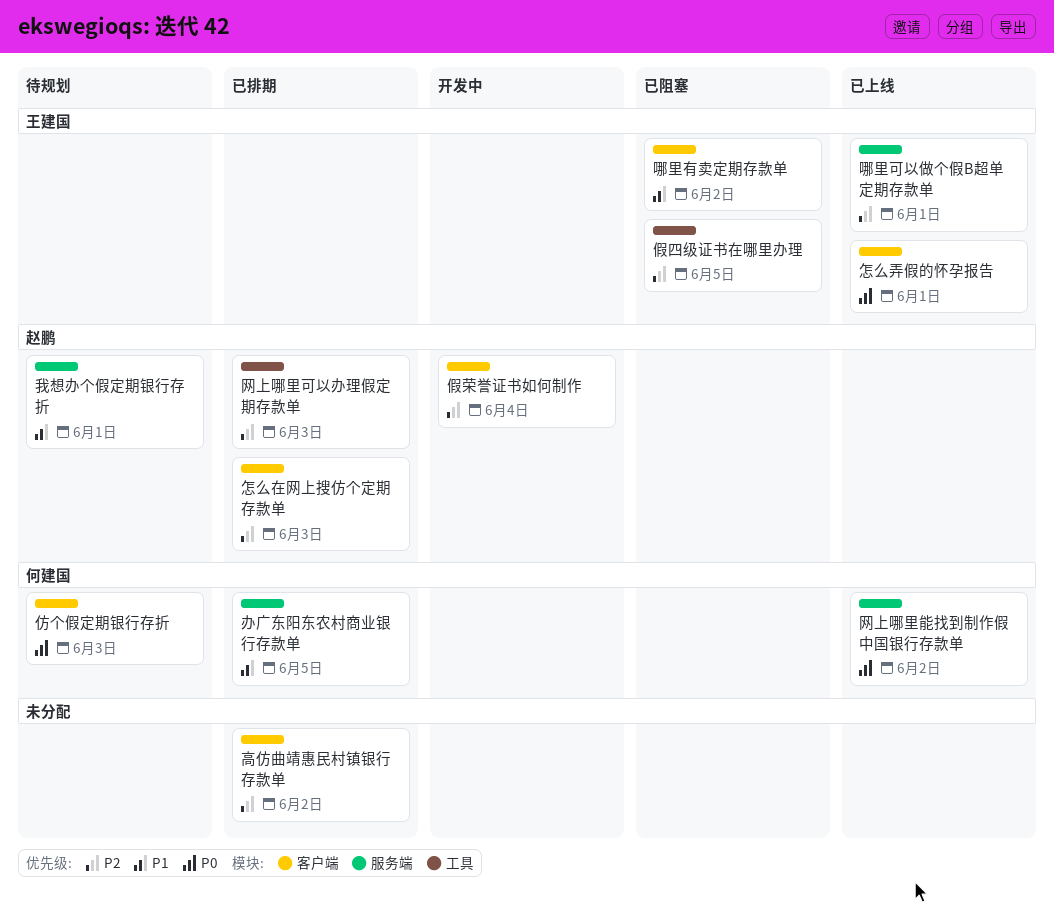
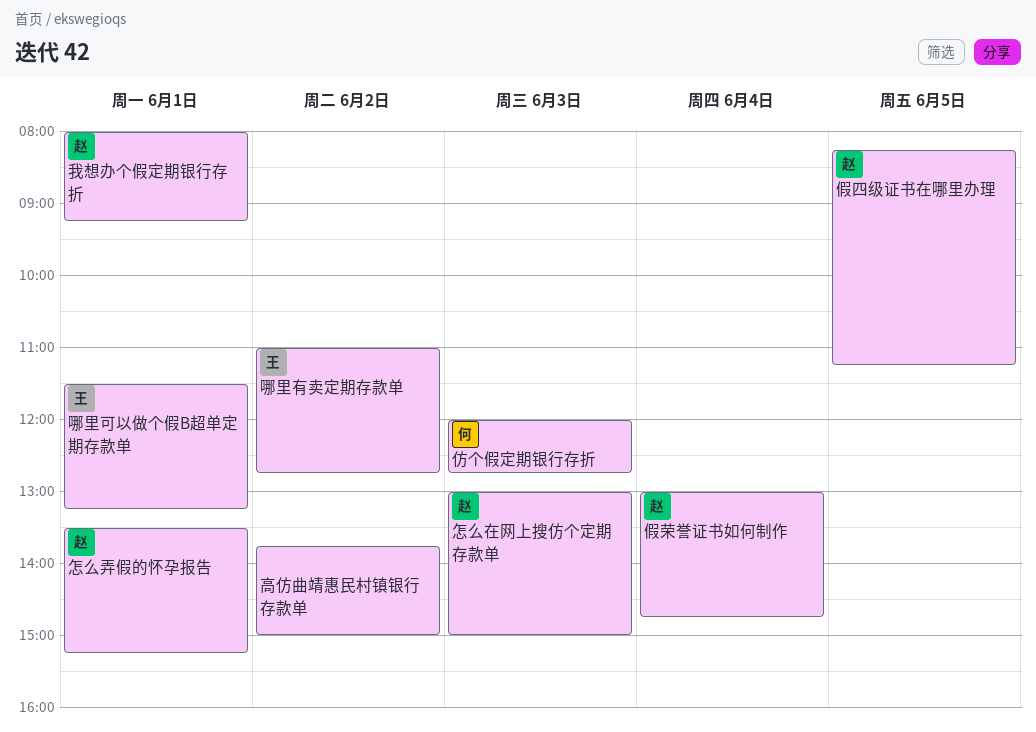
假四级证书在哪里办理, owner: 王建国 -> 赵鹏
办广东阳东农村商业银行存款单: present -> none
怎么弄假的怀孕报告, owner: 王建国 -> 赵鹏
网上哪里可以办理假定期存款单: present -> none
网上哪里能找到制作假中国银行存款单: present -> none

